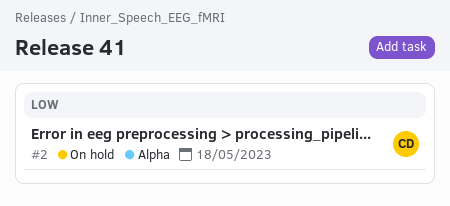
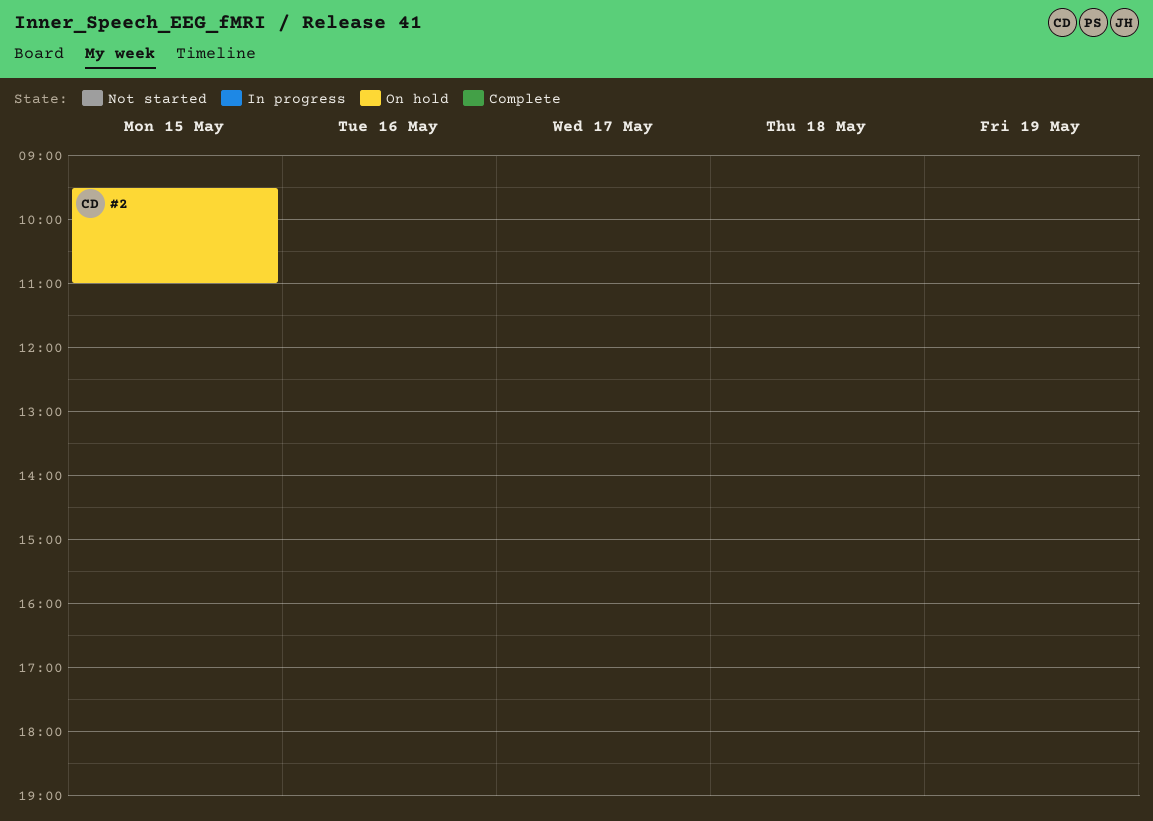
#2, day: May 18 -> May 15

